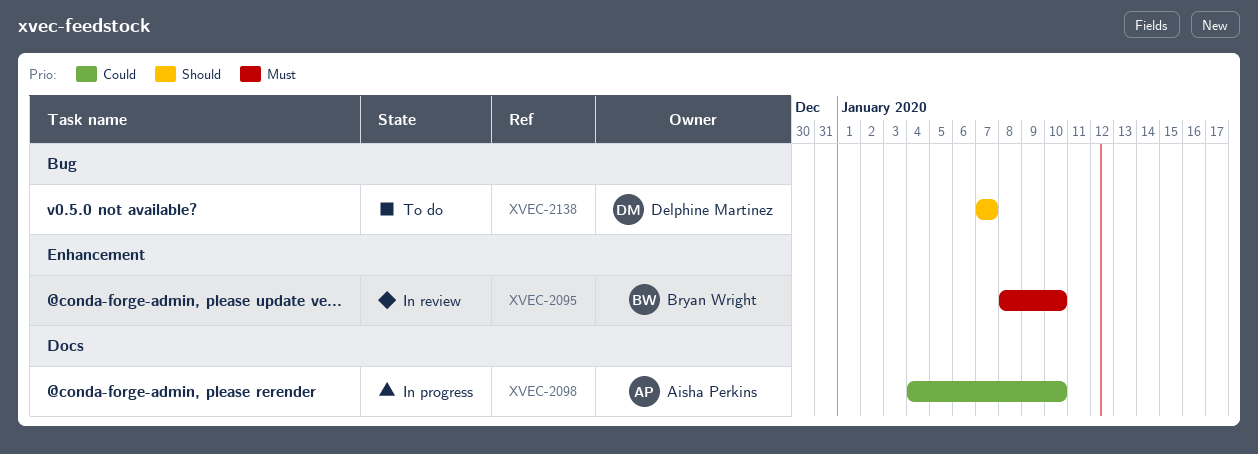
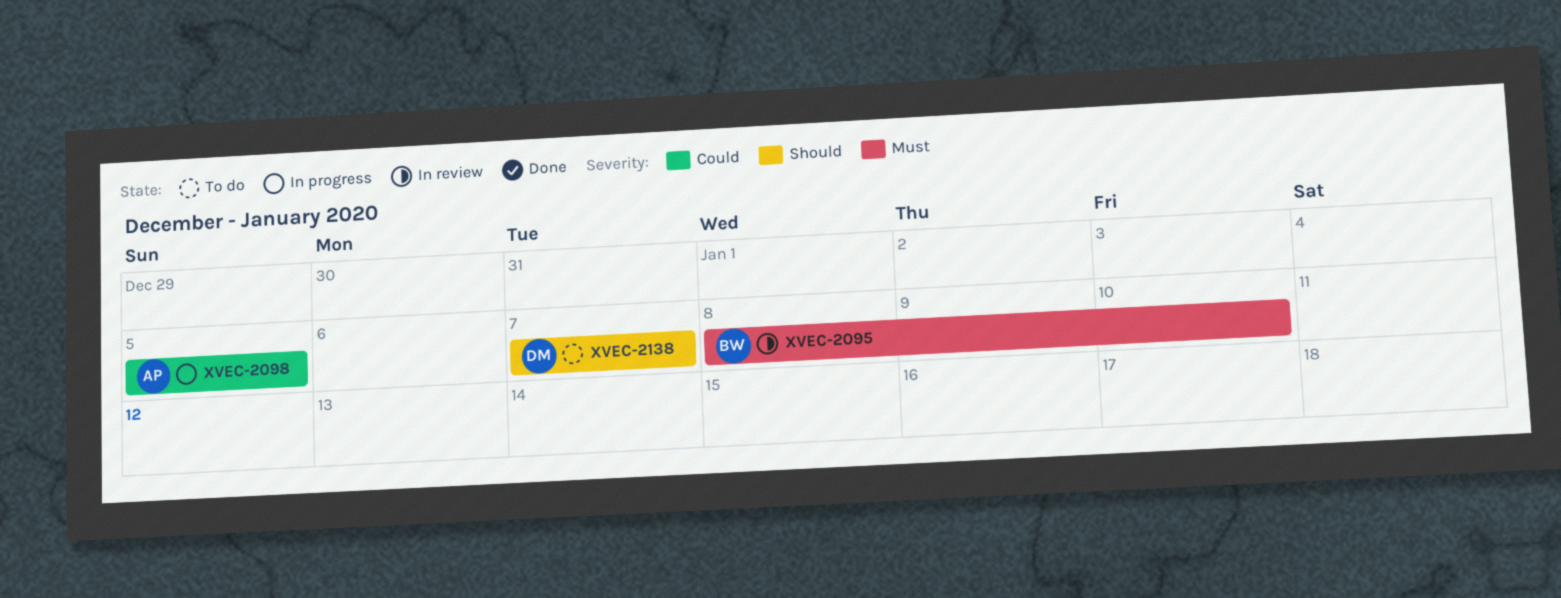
XVEC-2098, start: Jan 4 -> Jan 5
XVEC-2098, due: Jan 10 -> Jan 5

